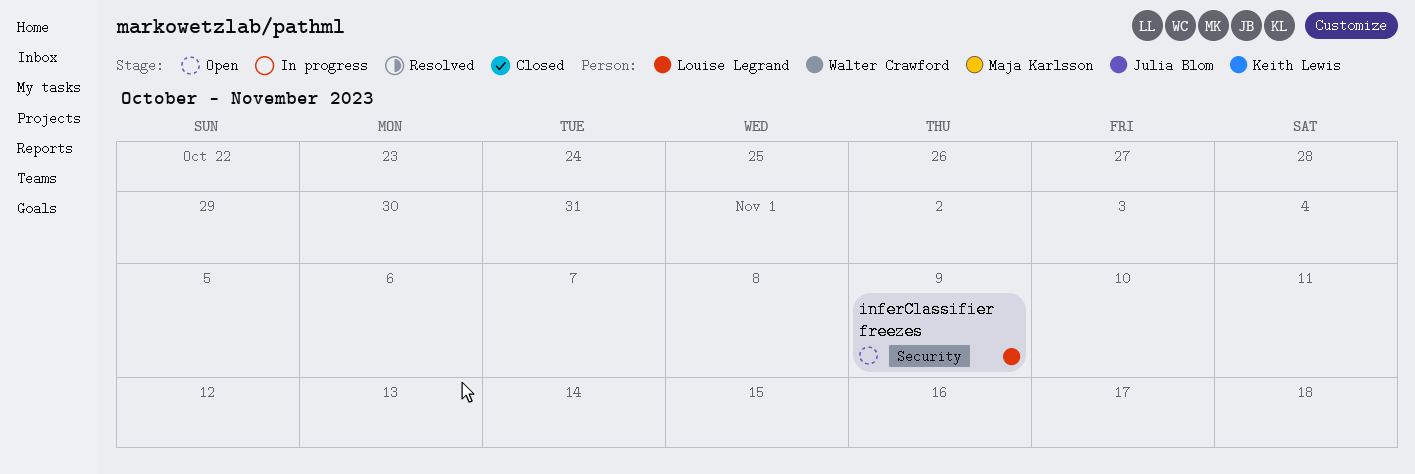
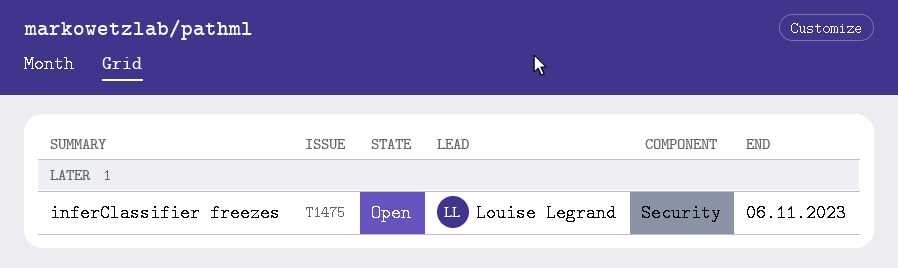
inferClassifier freezes, due: Nov 9 -> Nov 6

